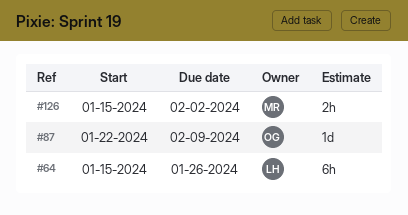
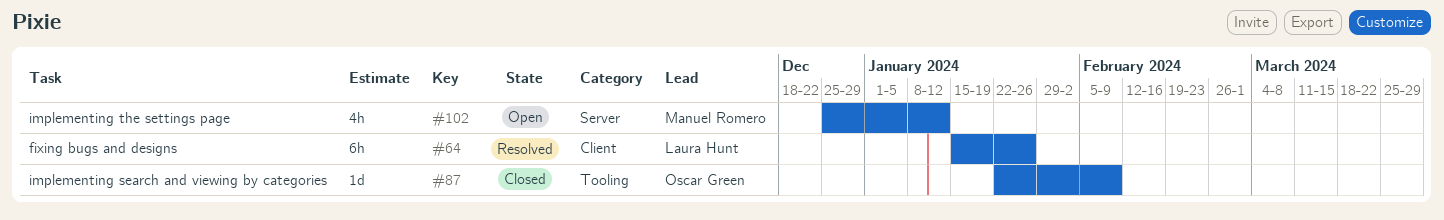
#102: none -> present
#126: present -> none

